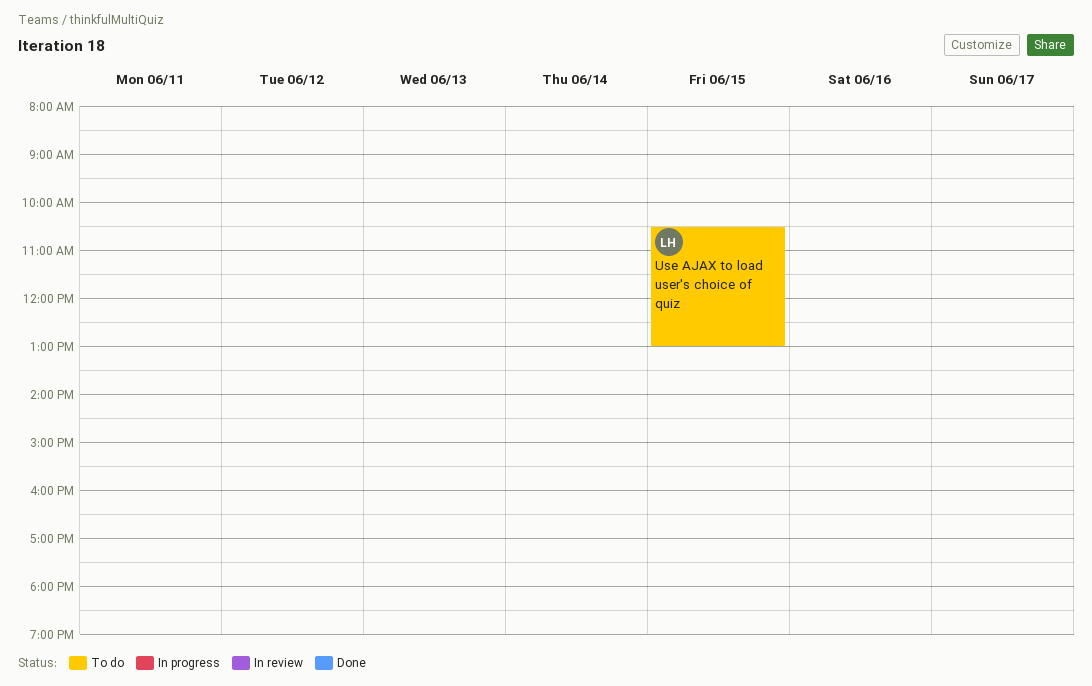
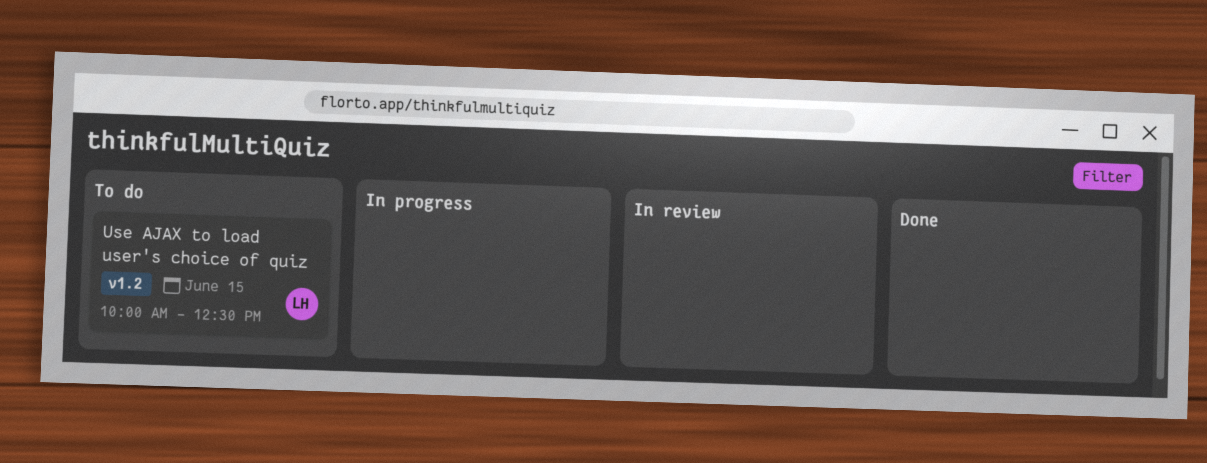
Use AJAX to load user's choice of quiz, begins: 10:30 -> 10:00
Use AJAX to load user's choice of quiz, ends: 13:00 -> 12:30

